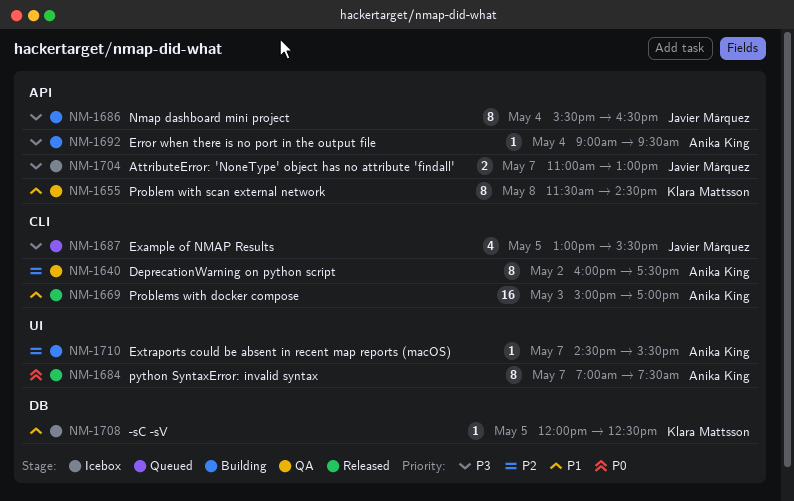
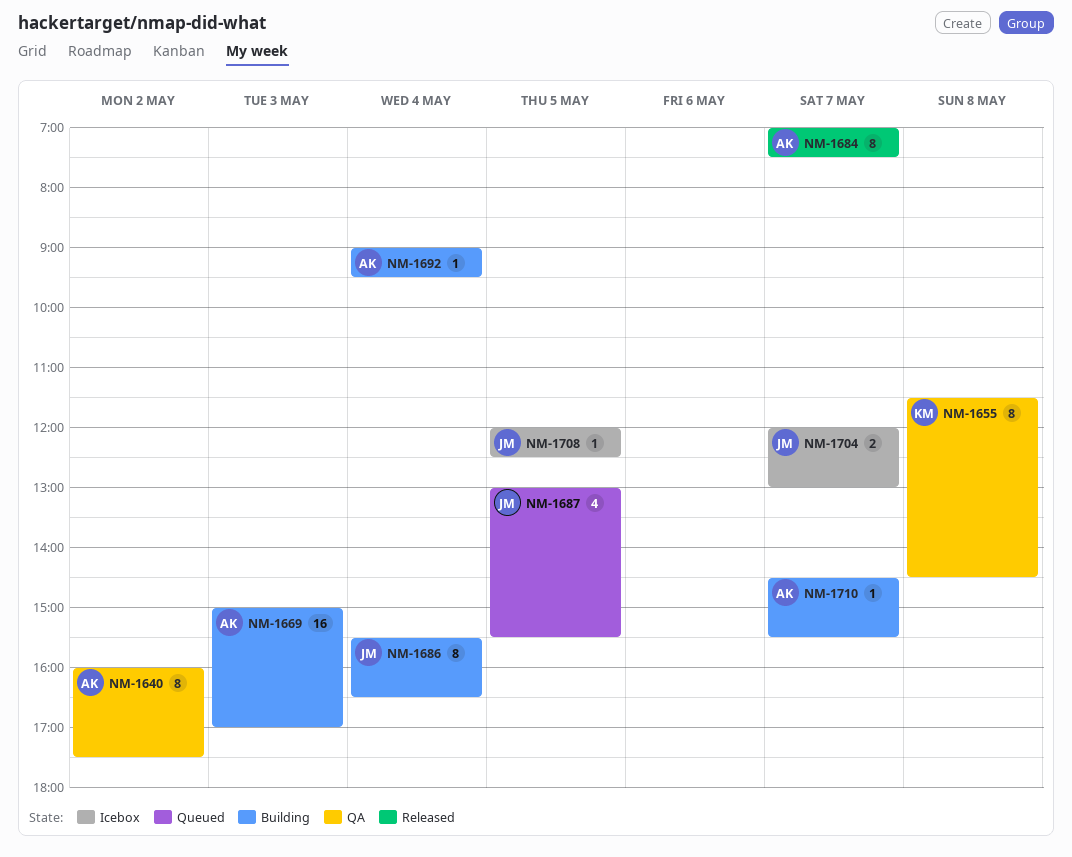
NM-1669, status: Released -> Building
NM-1704, begins: 11:00 -> 12:00
NM-1708, owner: Klara Mattsson -> Javier Márquez

